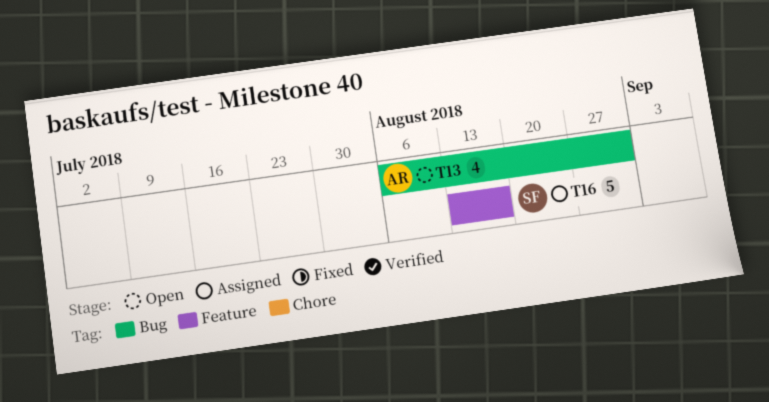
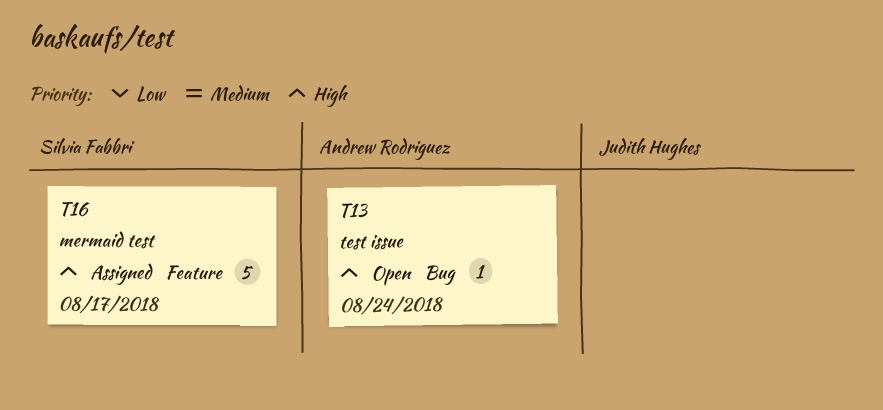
T13, estimate: 4 -> 1
T13, due: Aug 31 -> Aug 24

